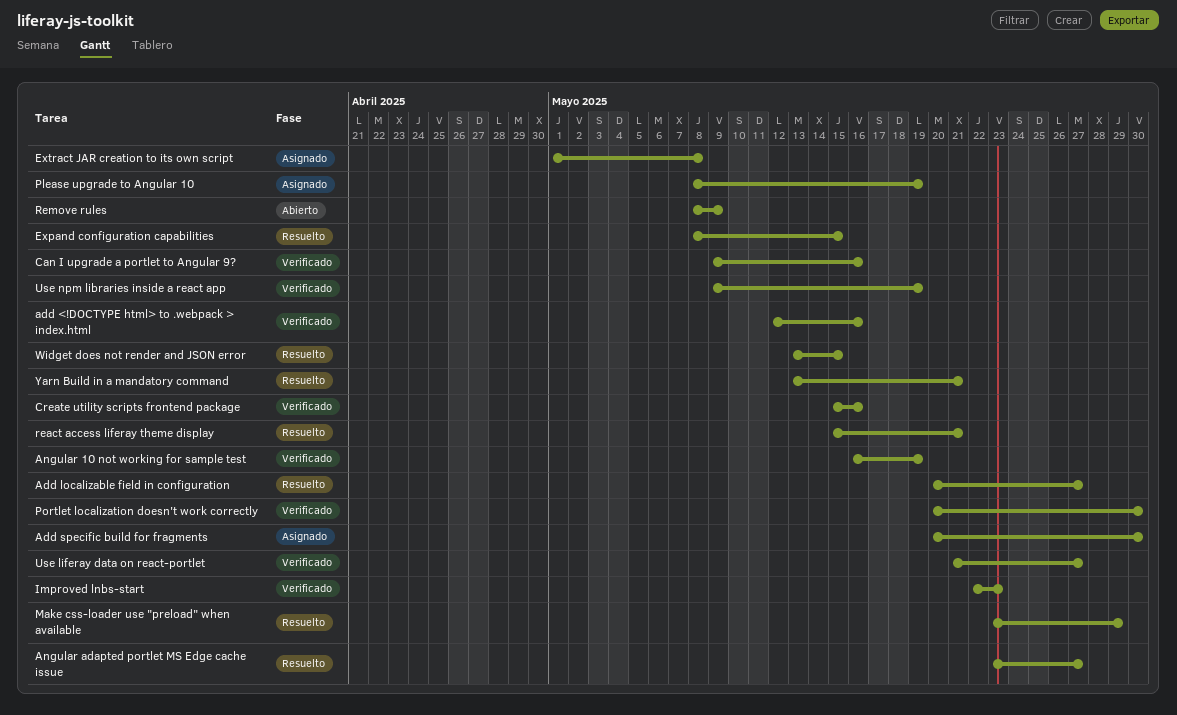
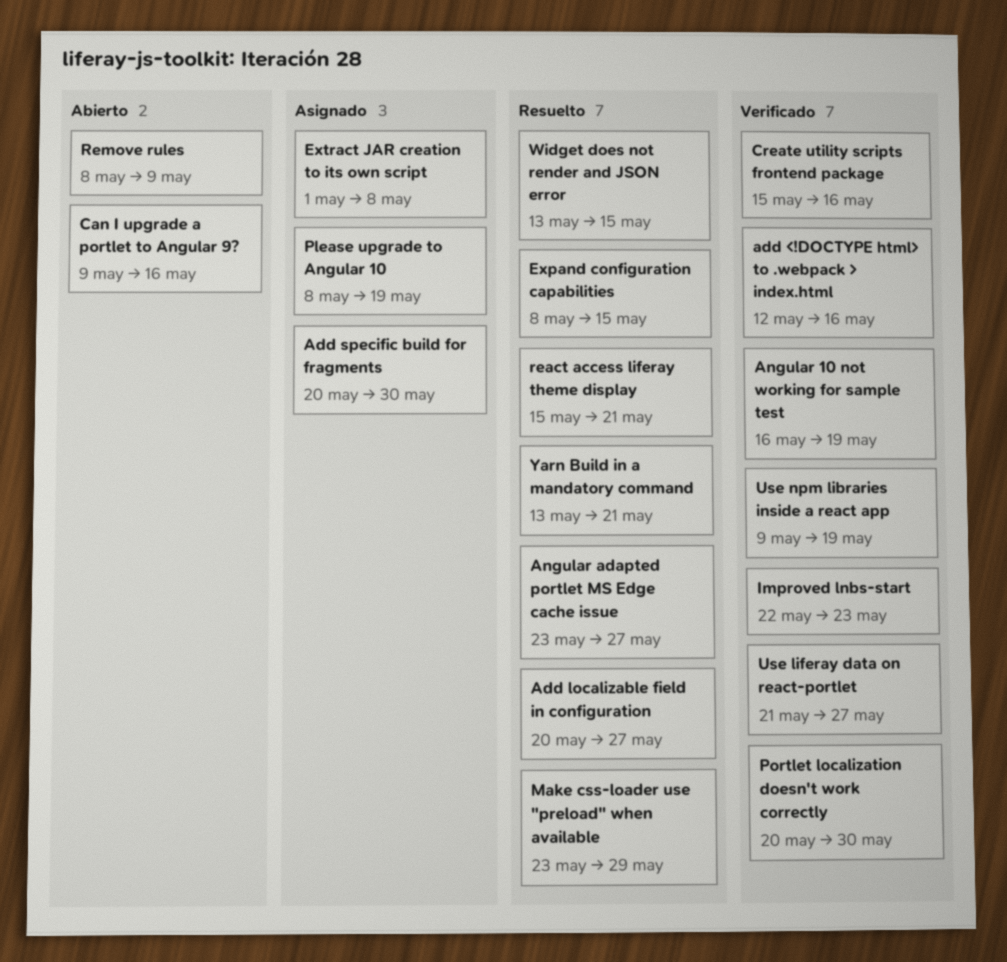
Can I upgrade a portlet to Angular 9?, status: Verificado -> Abierto

